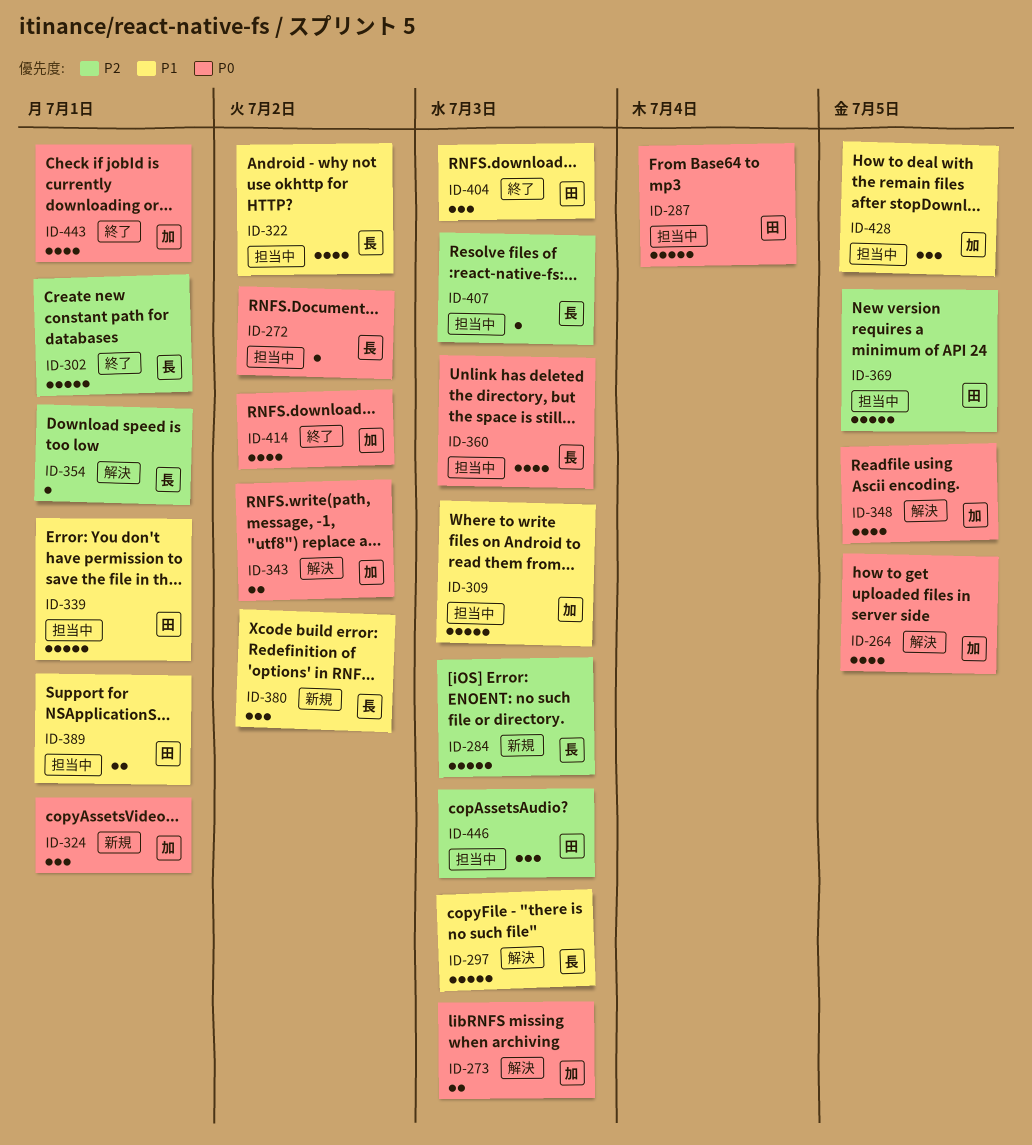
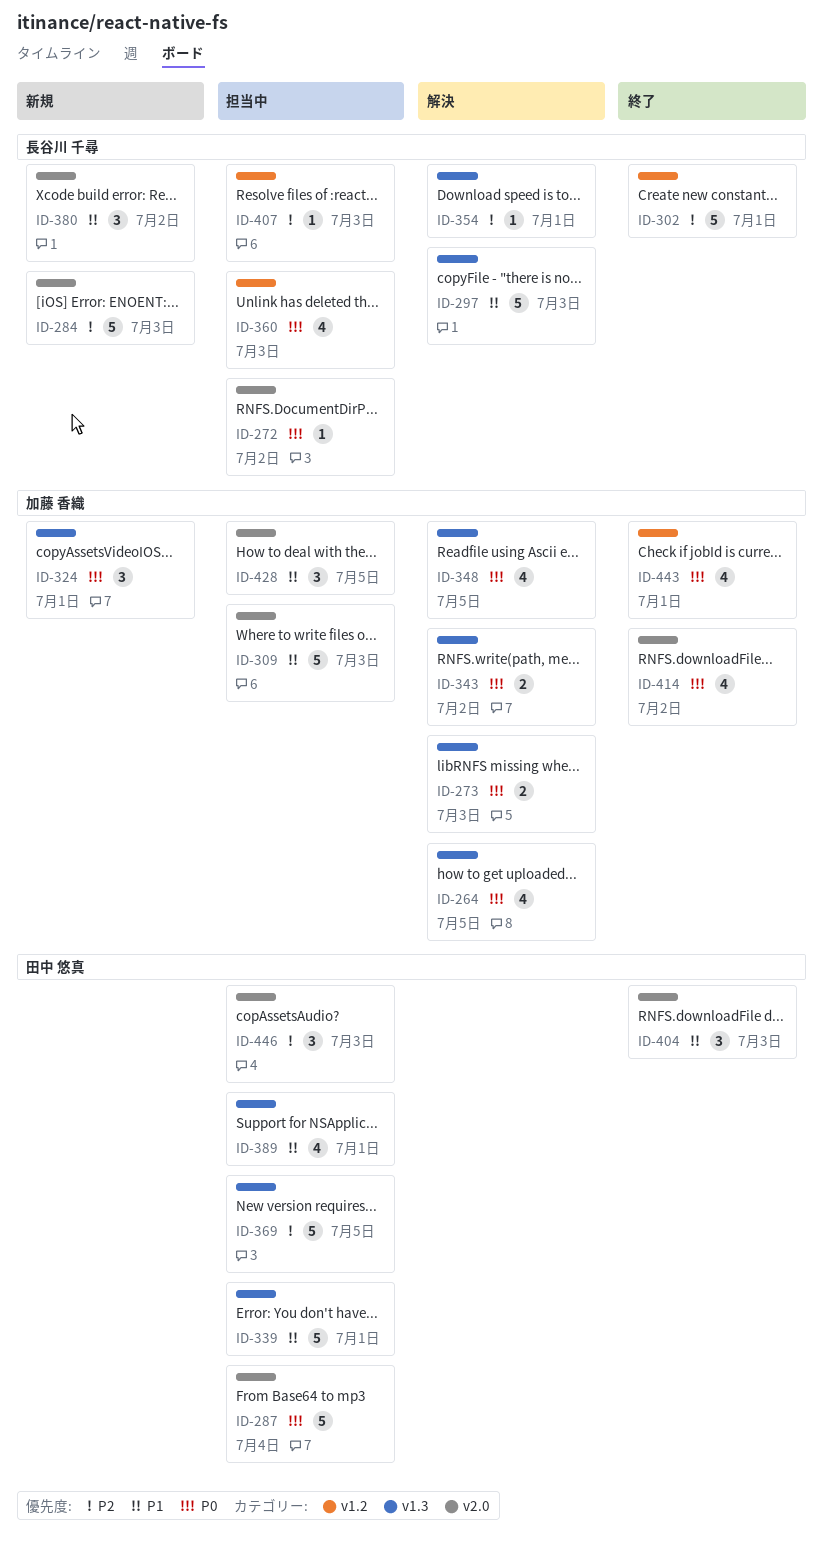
ID-322: present -> none
ID-389, estimate: 2 -> 4

